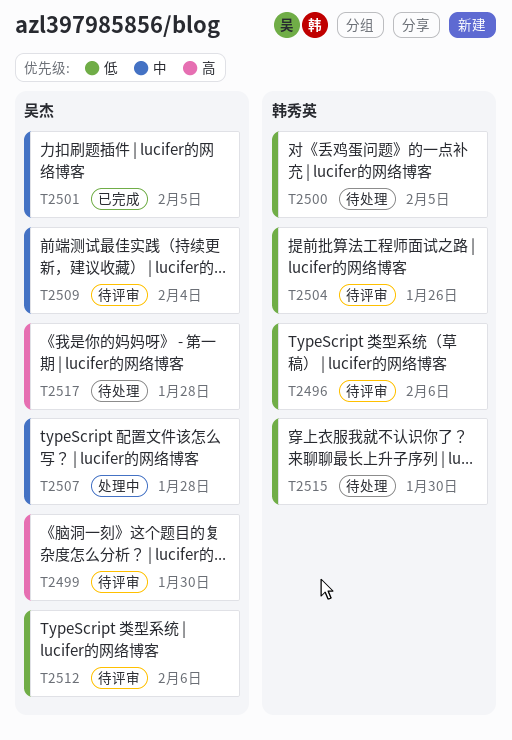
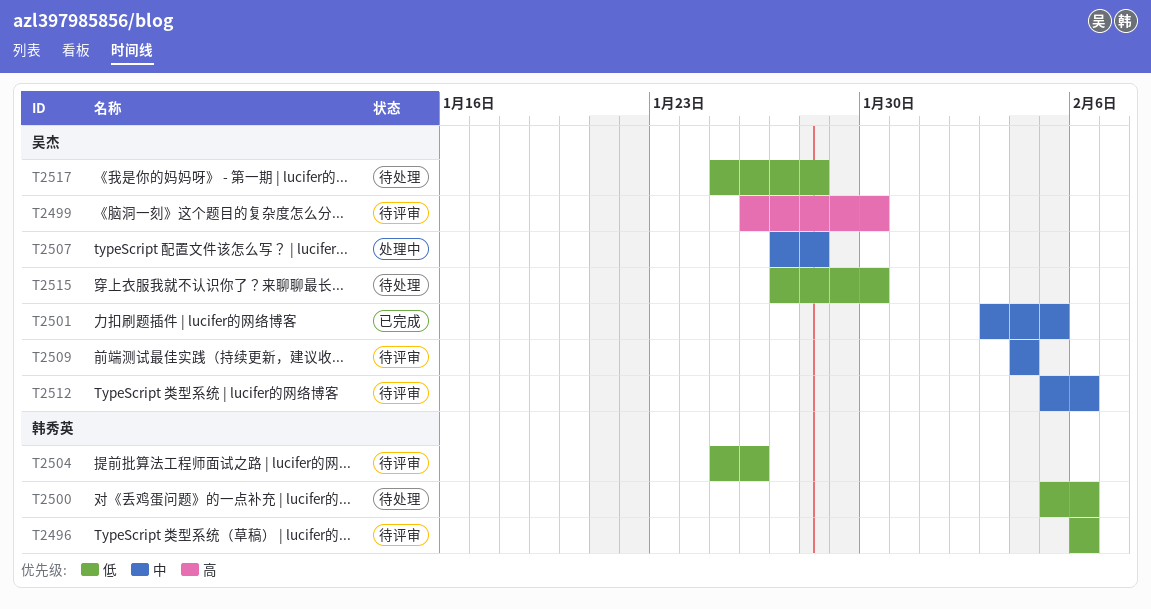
T2500, due: Feb 5 -> Feb 6
T2512, priority: 低 -> 中
T2515, owner: 韩秀英 -> 吴杰
T2517, priority: 高 -> 低

